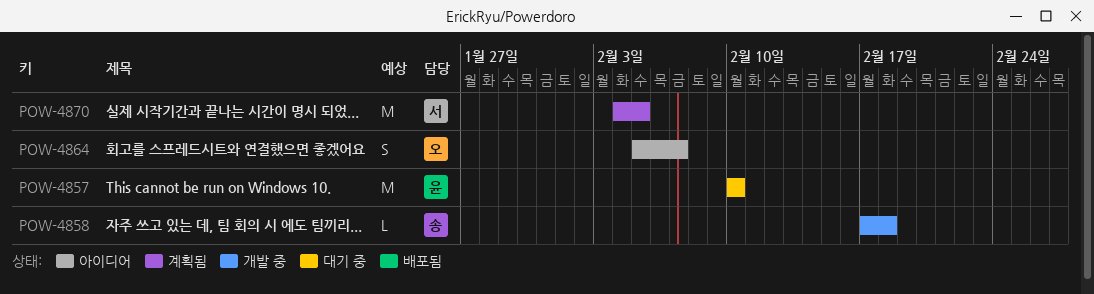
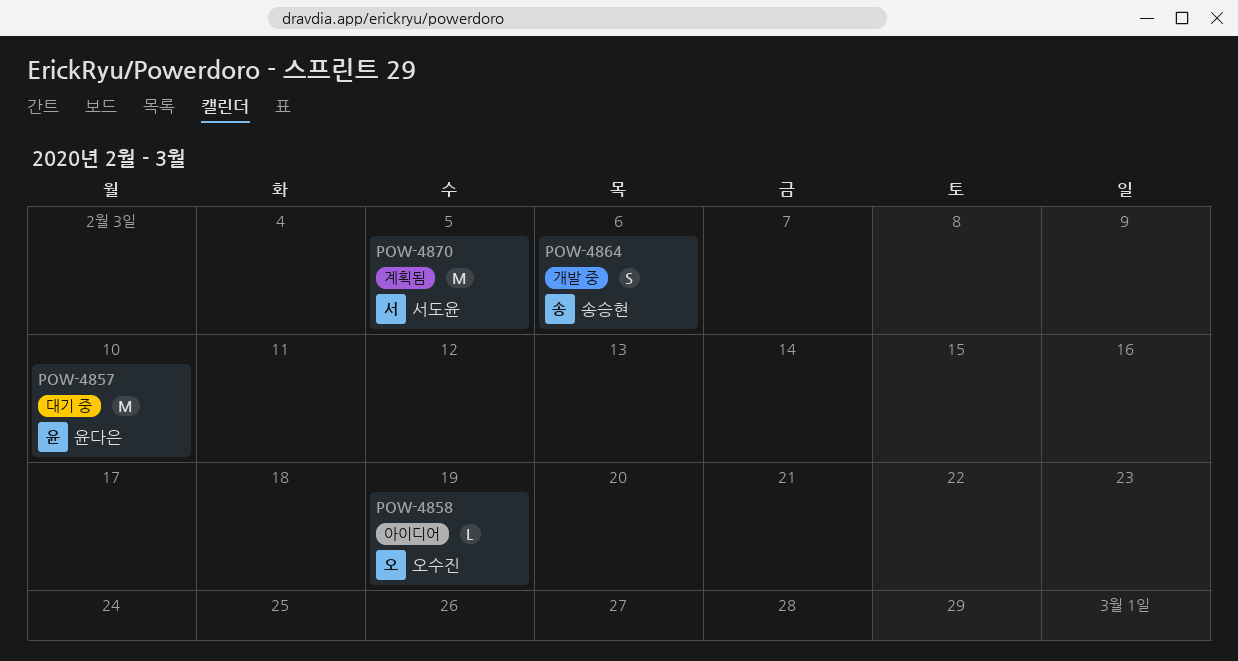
POW-4858, status: 개발 중 -> 아이디어
POW-4858, owner: 송승현 -> 오수진
POW-4858, due: Feb 18 -> Feb 19
POW-4864, status: 아이디어 -> 개발 중
POW-4864, owner: 오수진 -> 송승현
POW-4864, due: Feb 7 -> Feb 6

